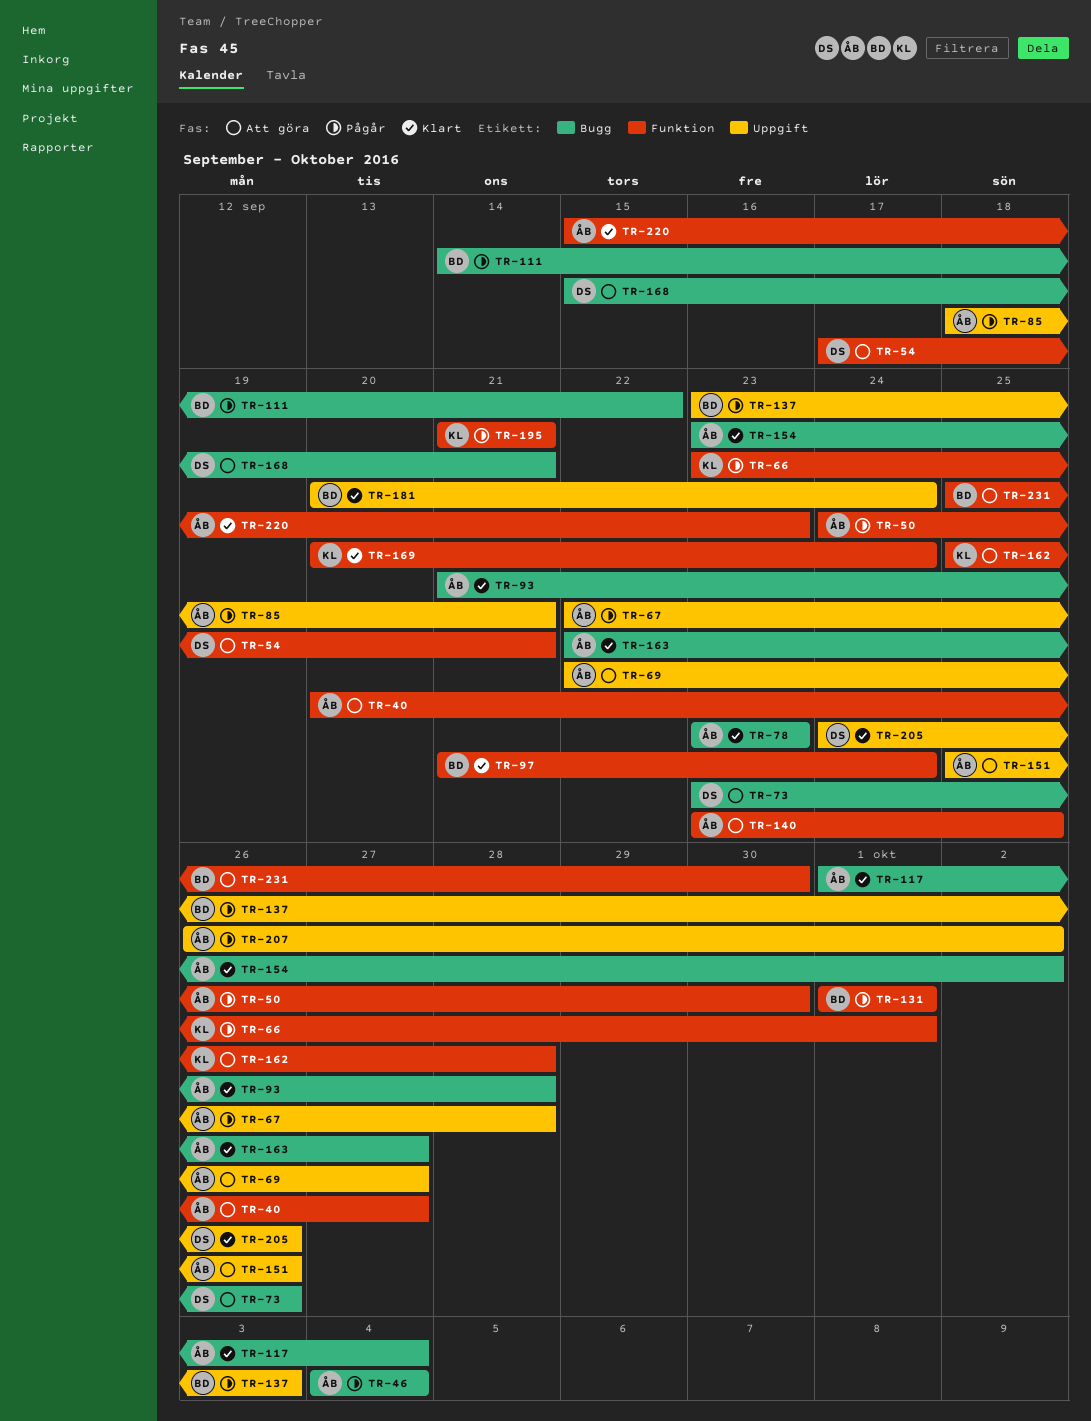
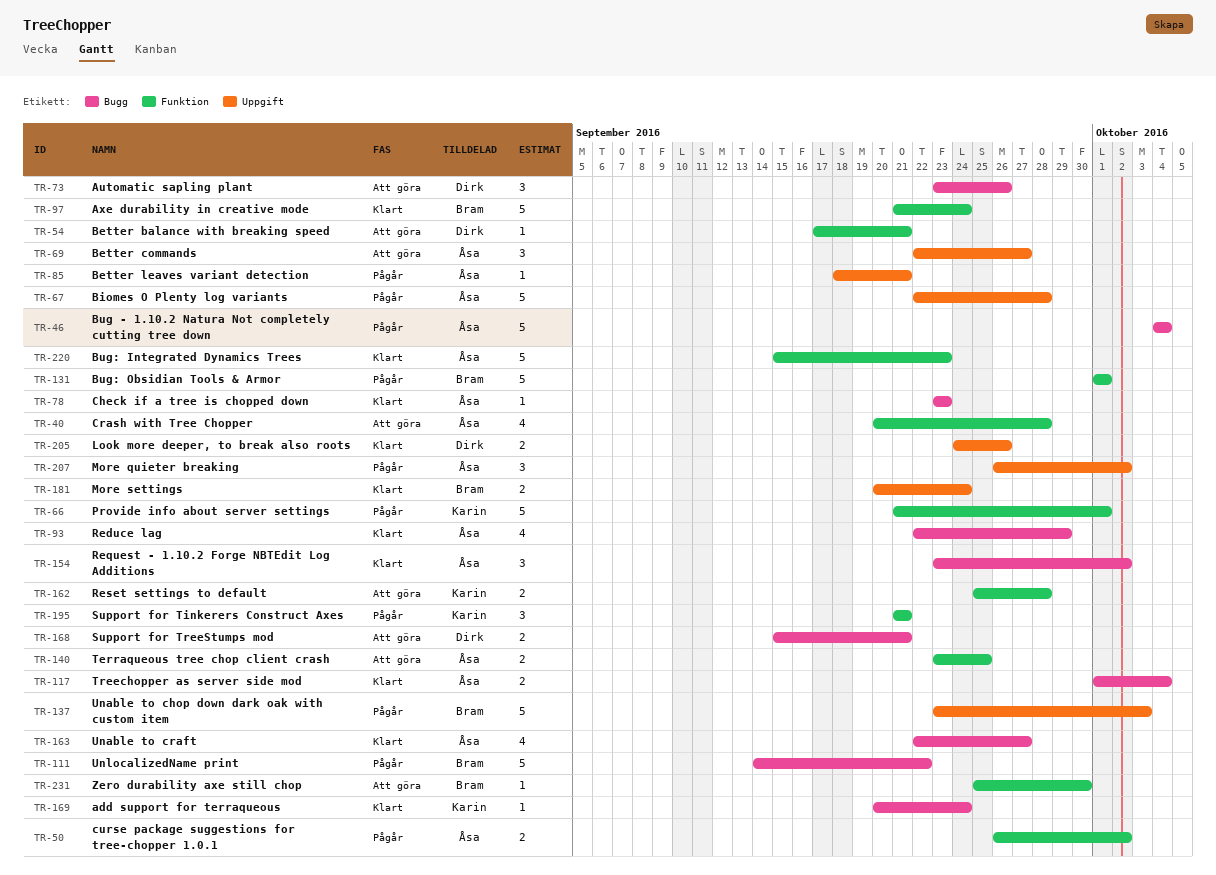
TR-40, due: Sep 27 -> Sep 28
TR-50, start: Sep 24 -> Sep 26
TR-50, due: Sep 30 -> Oct 2
TR-66, start: Sep 23 -> Sep 21
TR-93, start: Sep 21 -> Sep 22
TR-93, due: Sep 28 -> Sep 29
TR-151: present -> none
TR-169, label: Funktion -> Bugg

